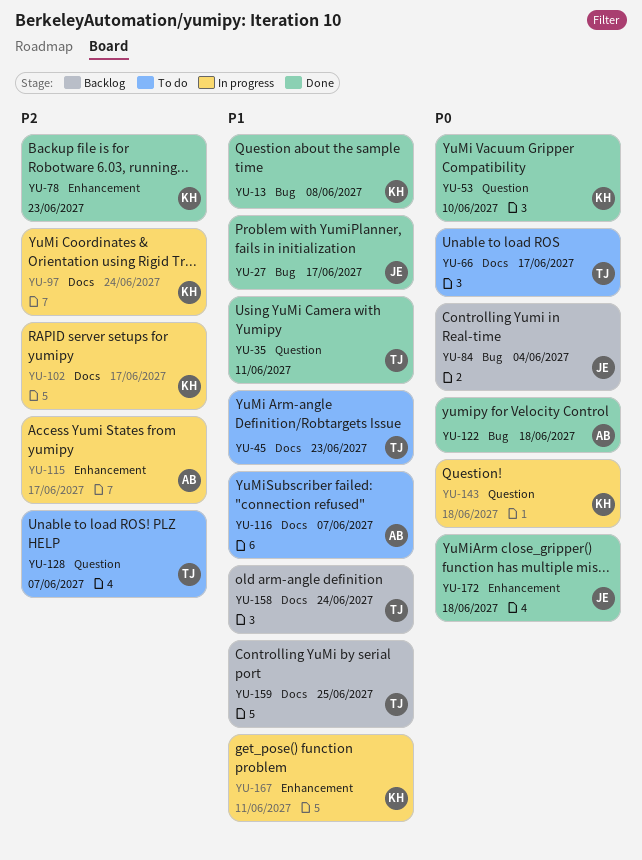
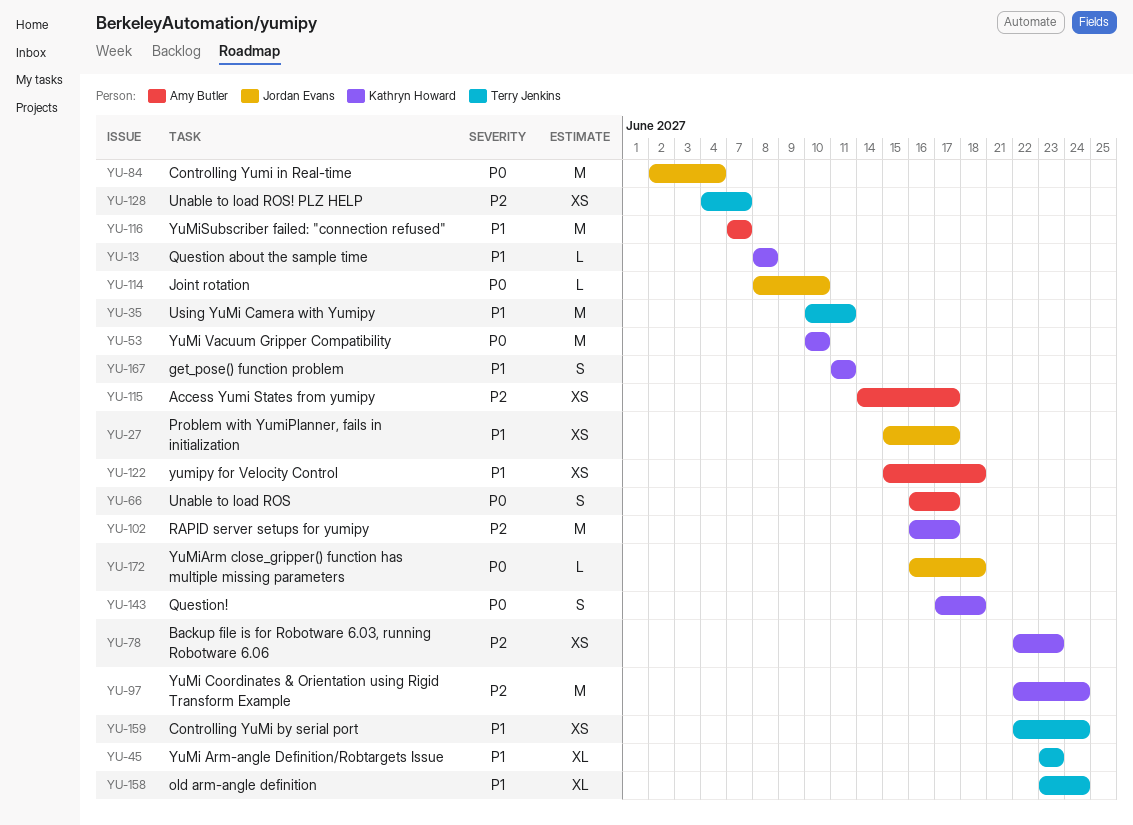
YU-66, owner: Terry Jenkins -> Amy Butler
YU-114: none -> present
YU-122, priority: P0 -> P1
YU-159, due: Jun 25 -> Jun 24

